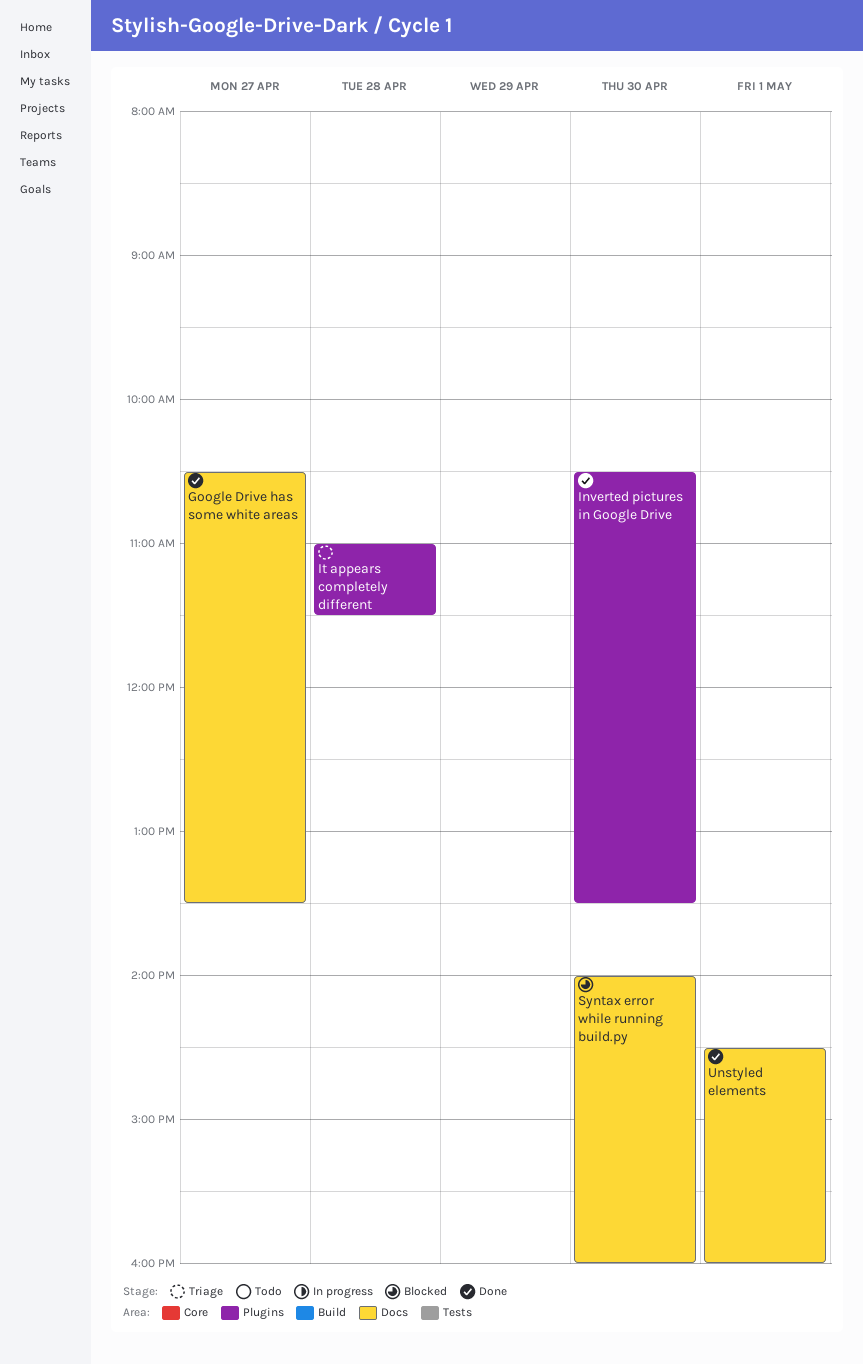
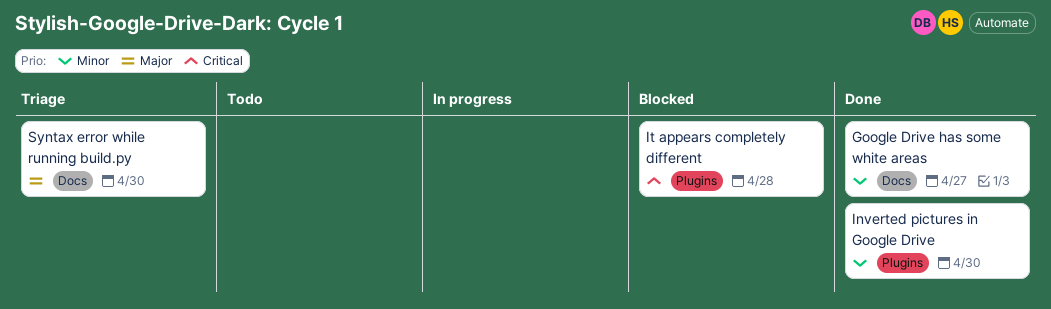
It appears completely different, status: Triage -> Blocked
Syntax error while running build.py, status: Blocked -> Triage
Unstyled elements: present -> none

